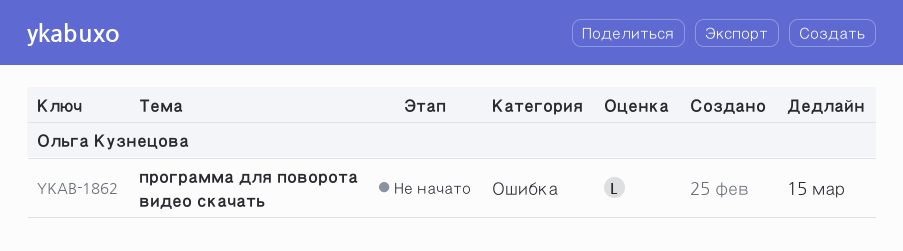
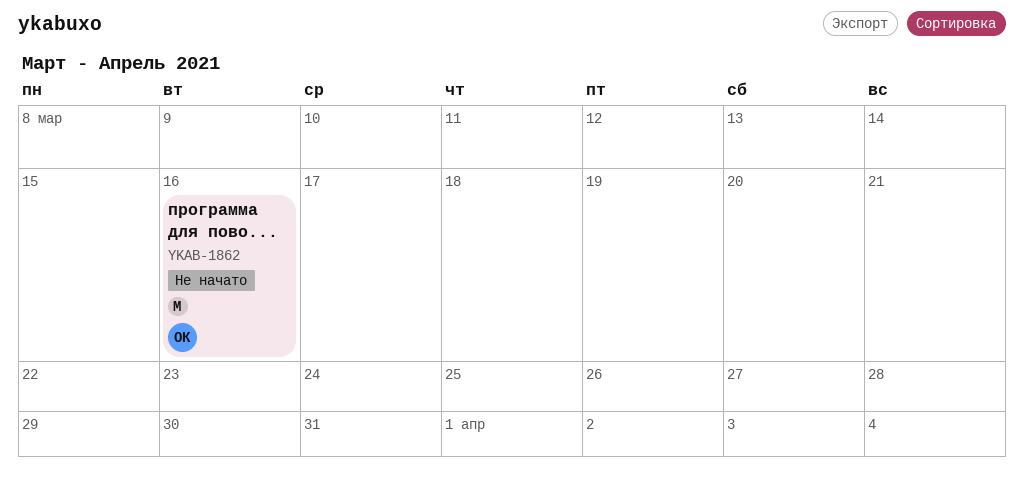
YKAB-1862, estimate: L -> M
YKAB-1862, due: Mar 15 -> Mar 16

